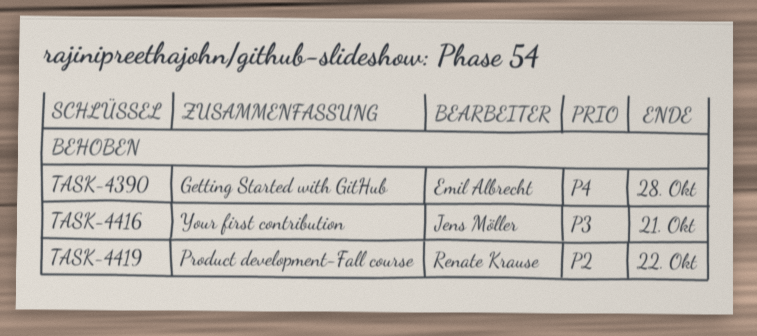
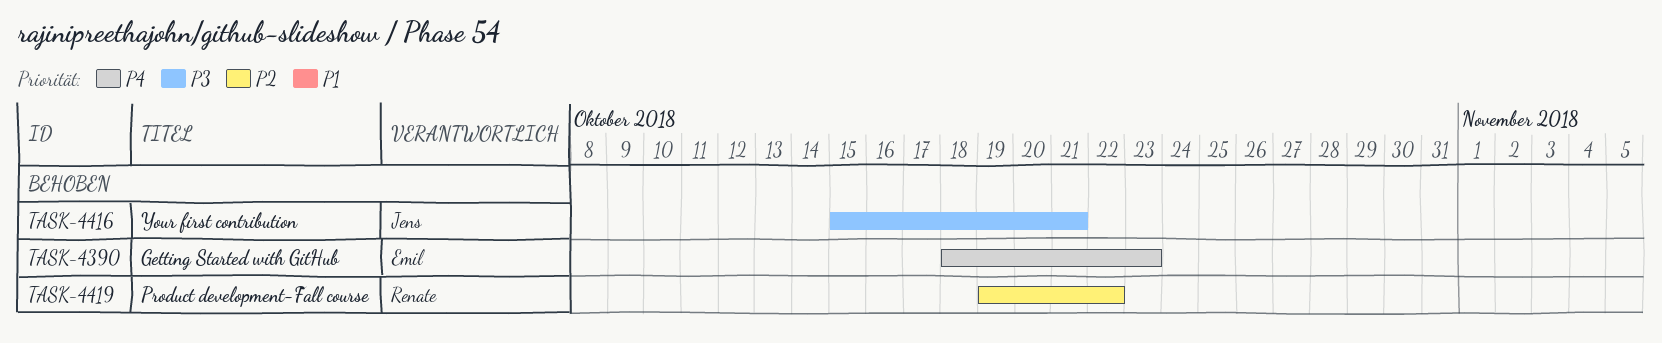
TASK-4390, due: Oct 28 -> Oct 23

